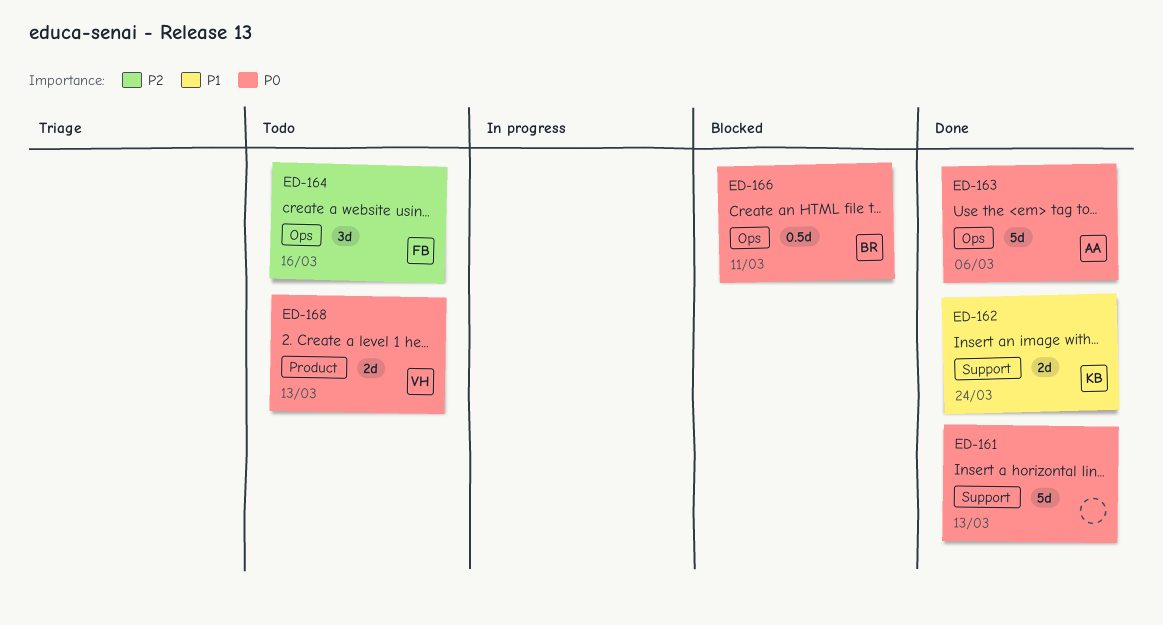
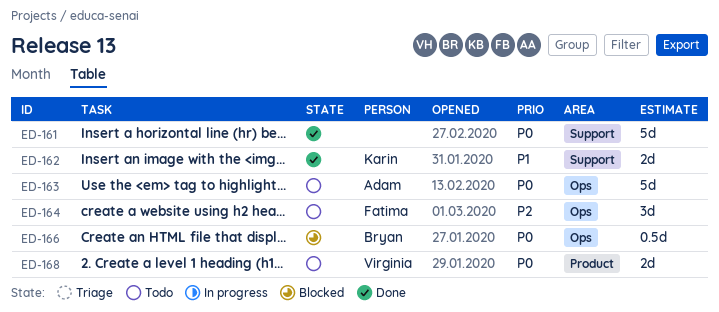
ED-163, status: Done -> Todo

